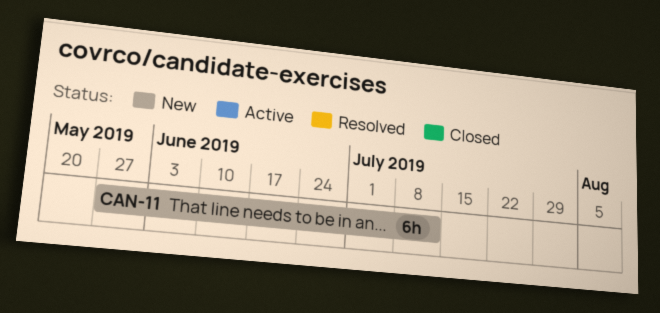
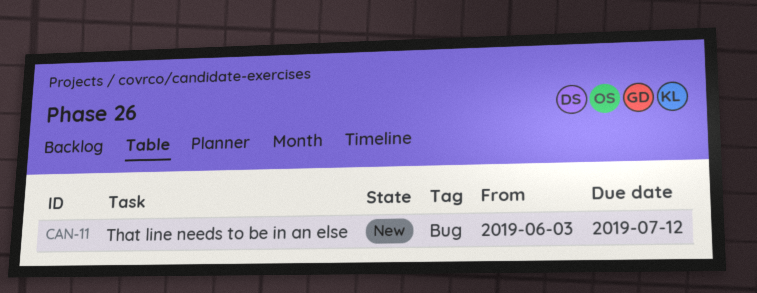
CAN-11, start: May 27 -> Jun 3

